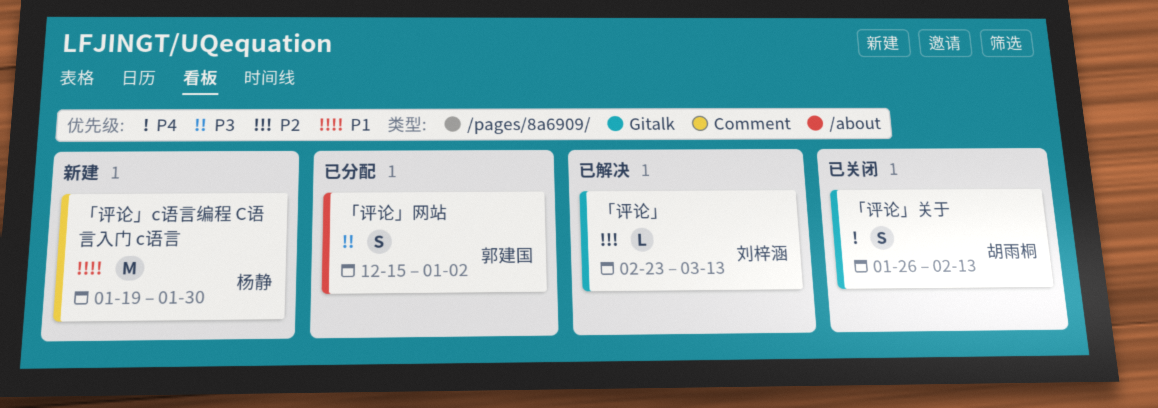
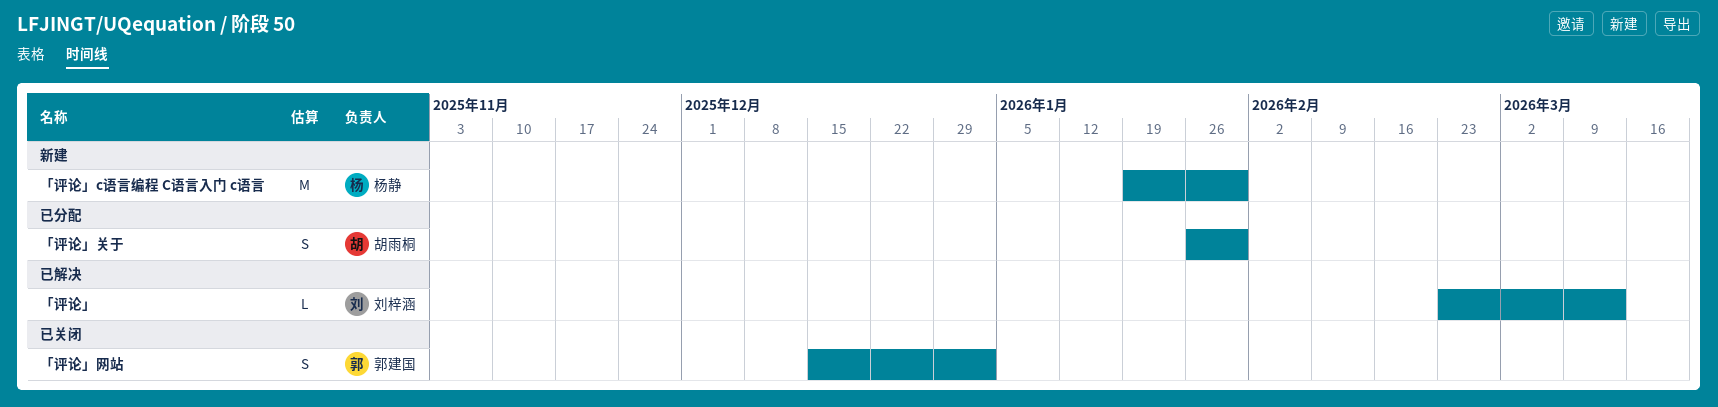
「评论」关于, status: 已关闭 -> 已分配
「评论」关于, due: Feb 13 -> Jan 30
「评论」网站, status: 已分配 -> 已关闭

